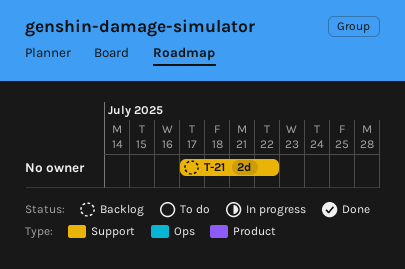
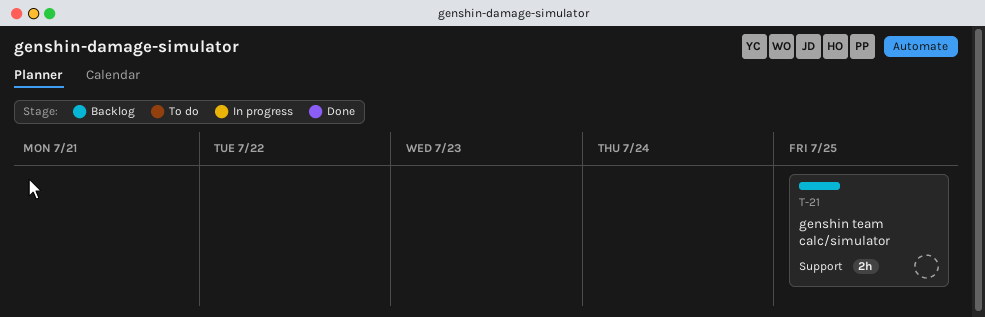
T-21, estimate: 2d -> 2h
T-21, due: Jul 22 -> Jul 25

